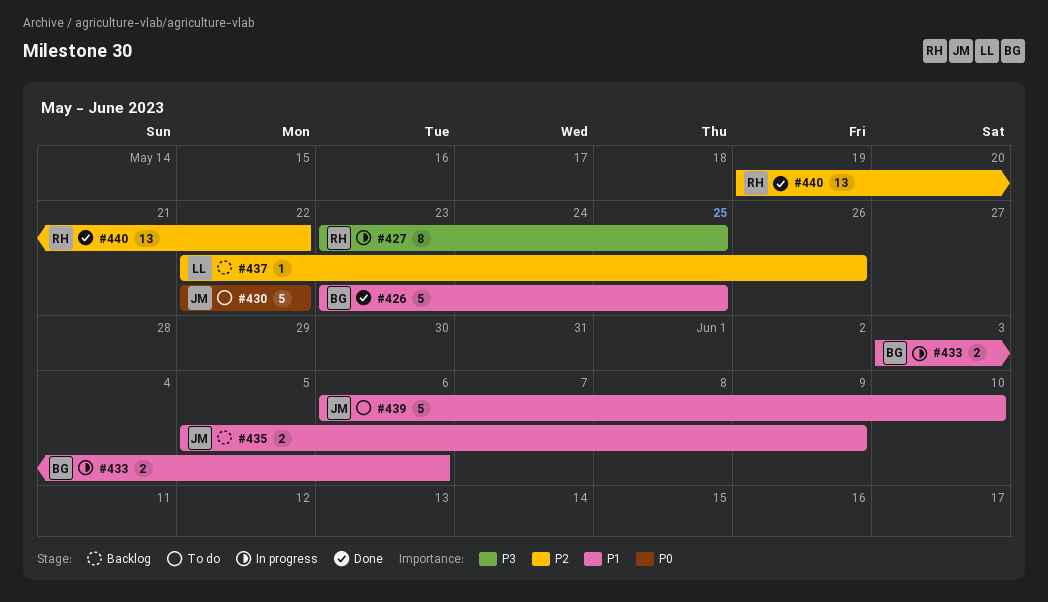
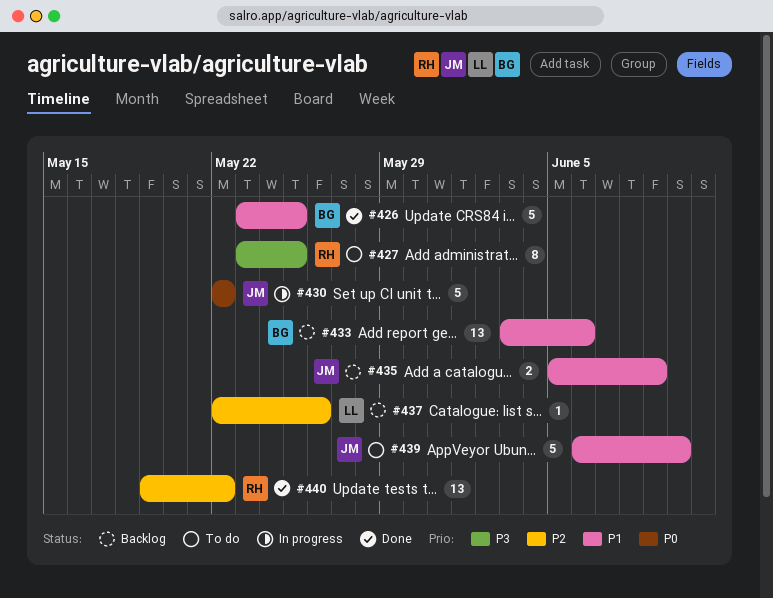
#427, status: In progress -> To do
#430, status: To do -> In progress
#433, status: In progress -> Backlog
#433, estimate: 2 -> 13

